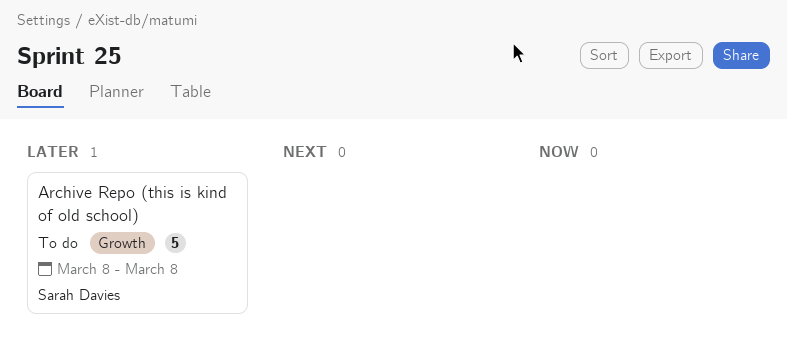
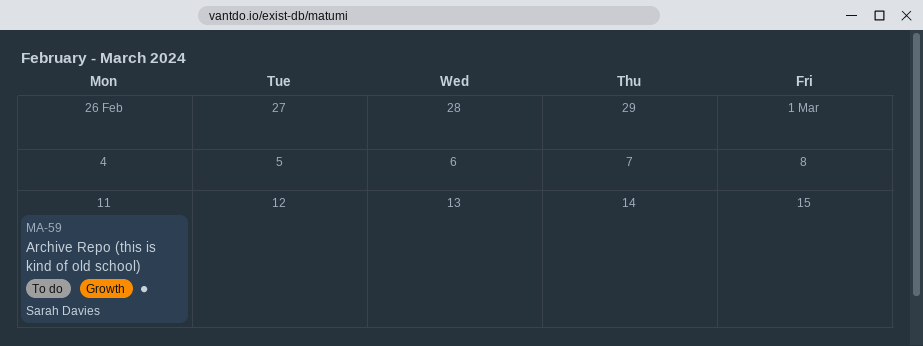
Archive Repo (this is kind of old school), estimate: 5 -> 1
Archive Repo (this is kind of old school), due: Mar 8 -> Mar 11

